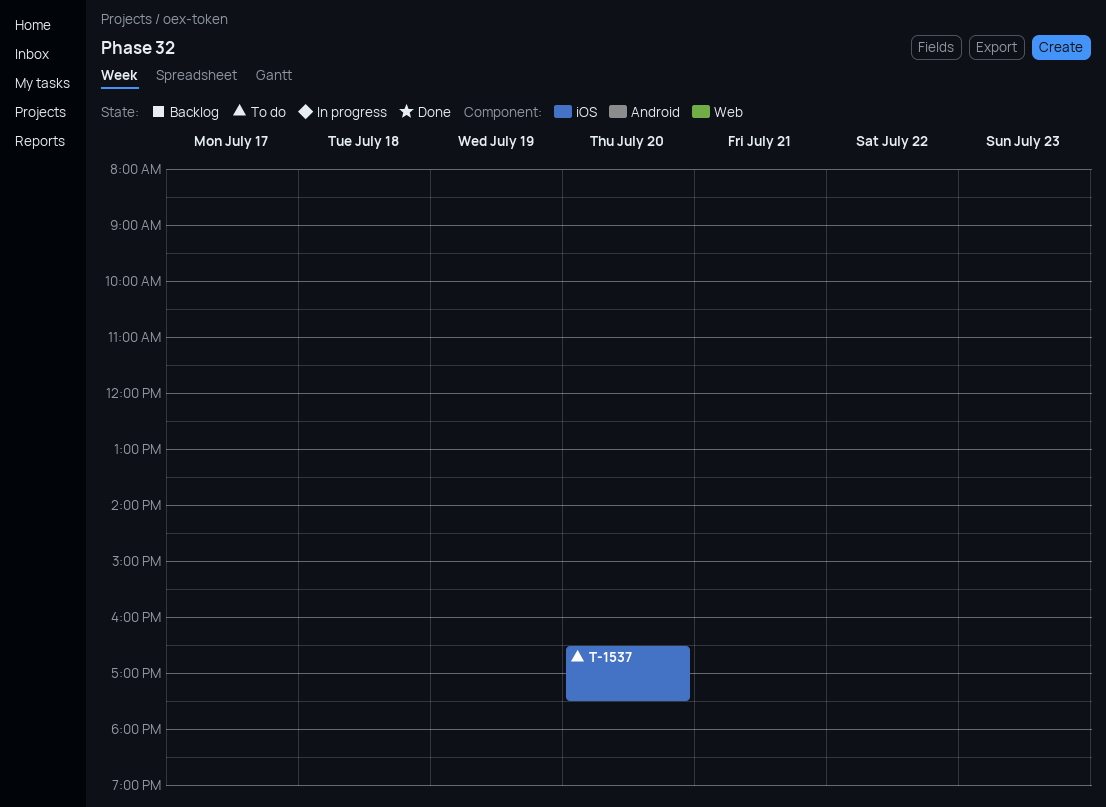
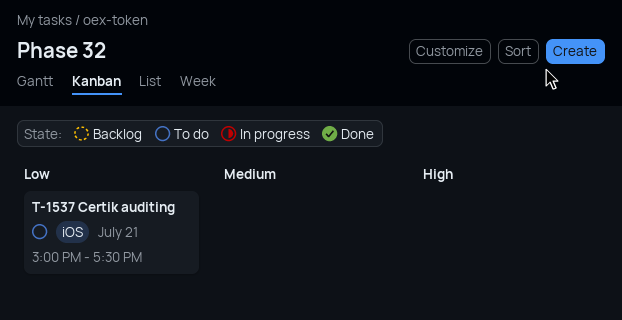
T-1537, day: Jul 20 -> Jul 21
T-1537, begins: 16:30 -> 15:00

